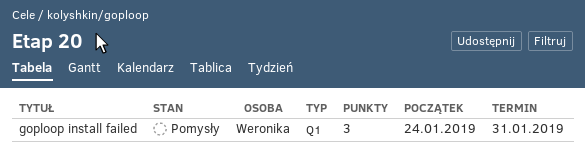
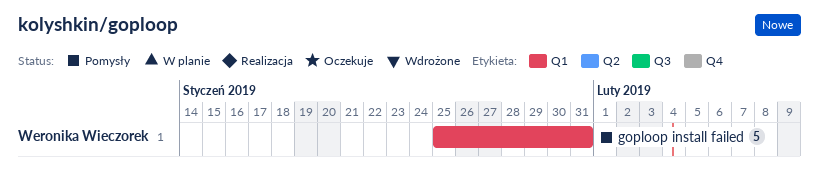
goploop install failed, estimate: 3 -> 5
goploop install failed, start: Jan 24 -> Jan 25

